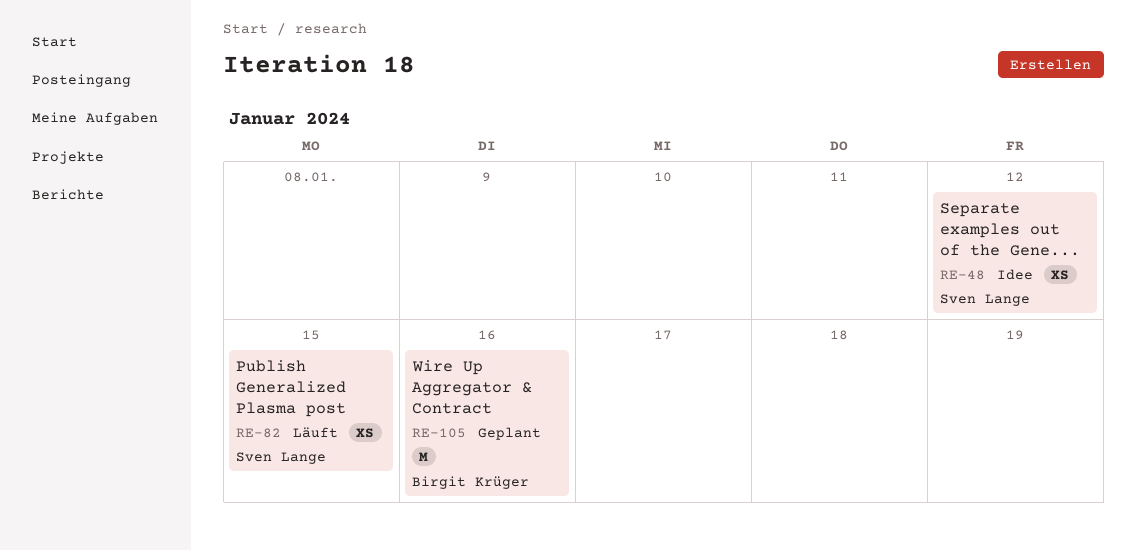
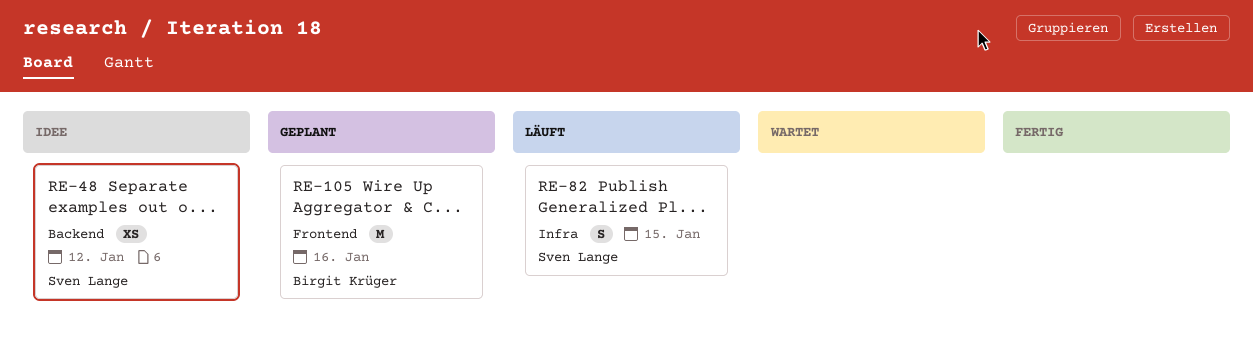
RE-82, estimate: XS -> S

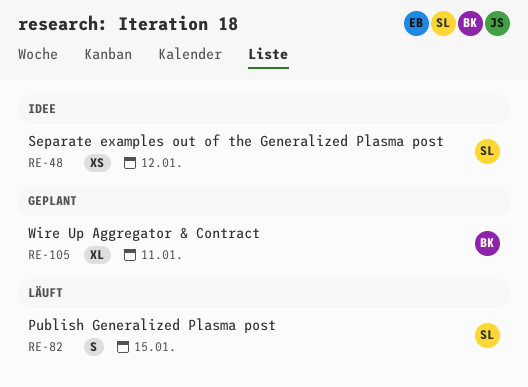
RE-105, estimate: M -> XL
RE-105, due: Jan 16 -> Jan 11

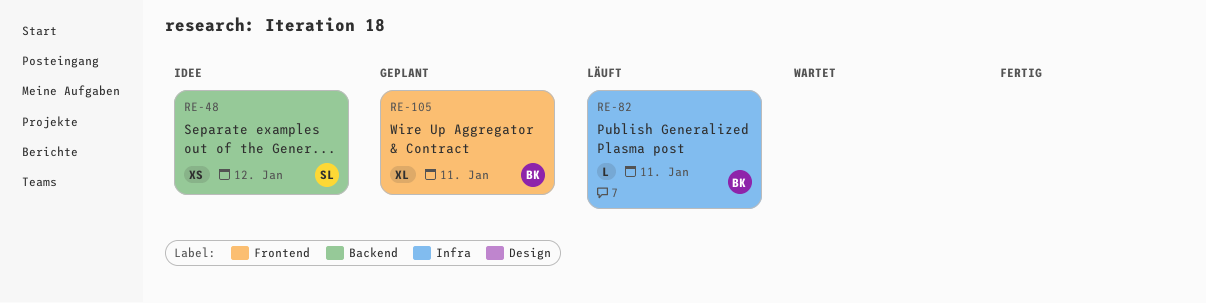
RE-82, owner: SL -> BK
RE-82, estimate: S -> L
RE-82, due: Jan 15 -> Jan 11

